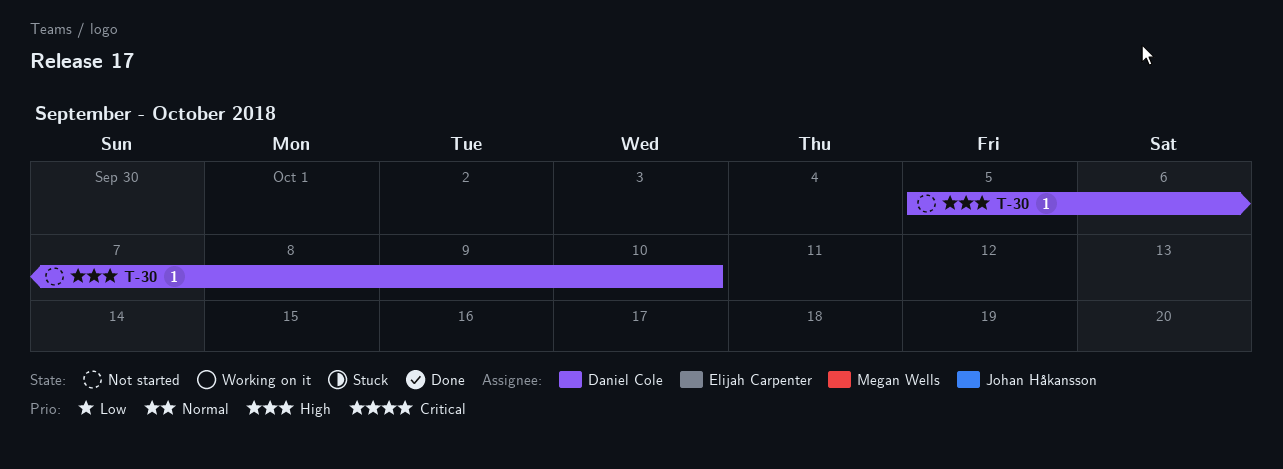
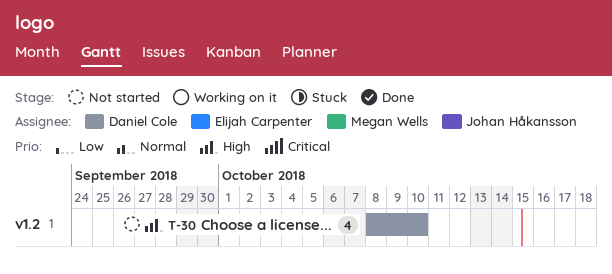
T-30, estimate: 1 -> 4
T-30, start: Oct 5 -> Oct 8

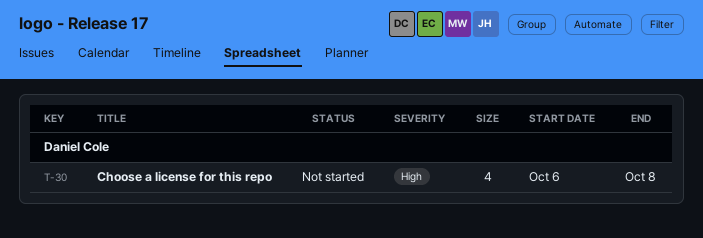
T-30, start: Oct 8 -> Oct 6
T-30, due: Oct 10 -> Oct 8

